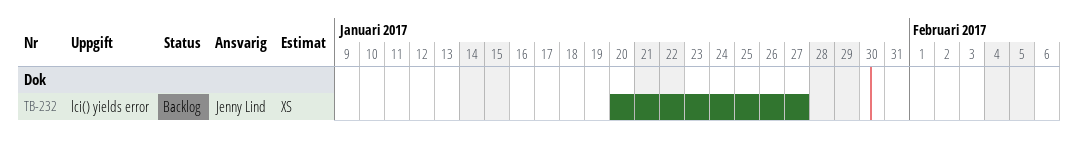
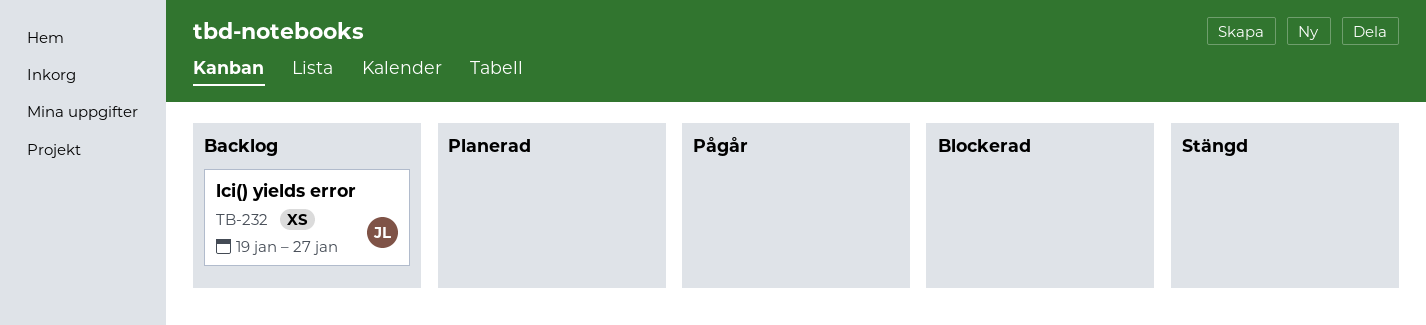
TB-232, start: Jan 20 -> Jan 19

